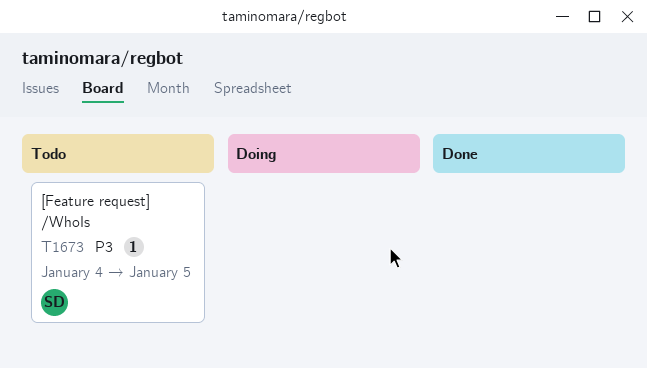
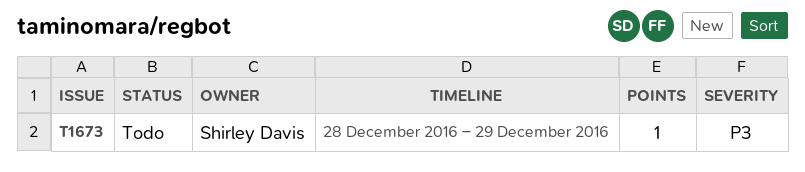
T1673, start: Jan 4 -> Dec 28
T1673, due: Jan 5 -> Dec 29

